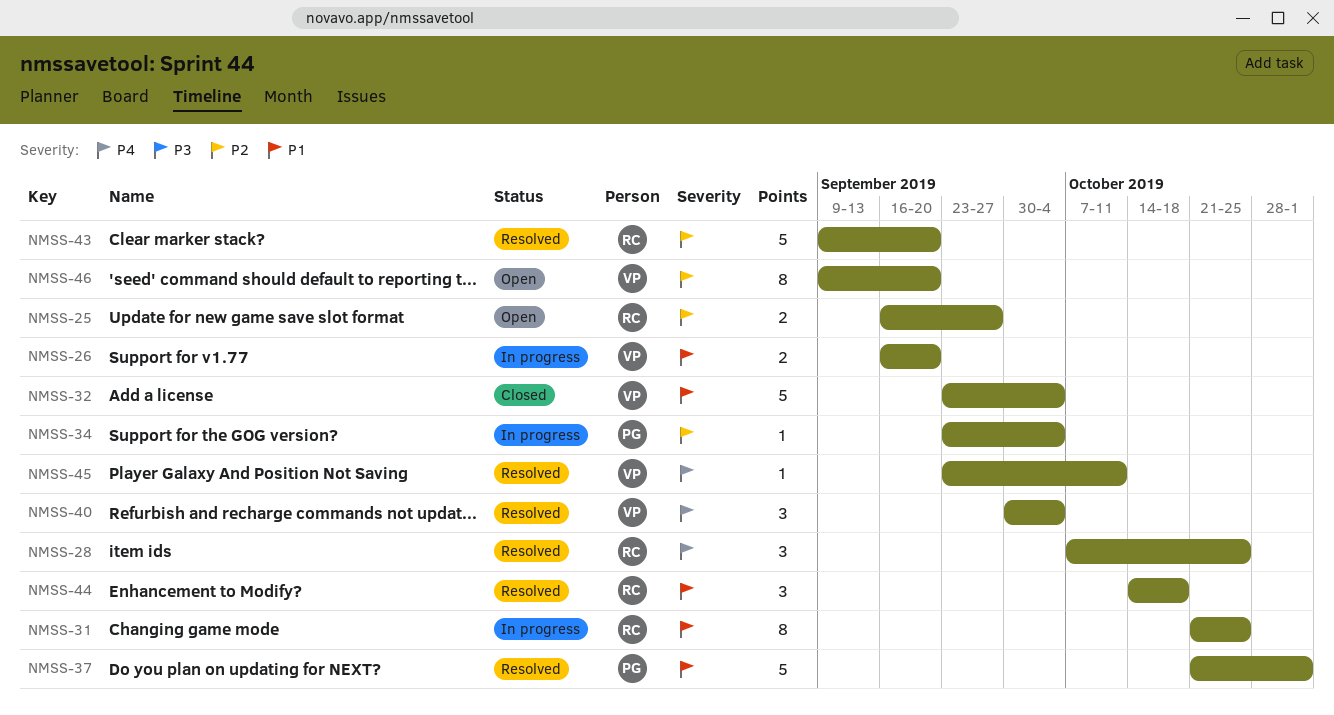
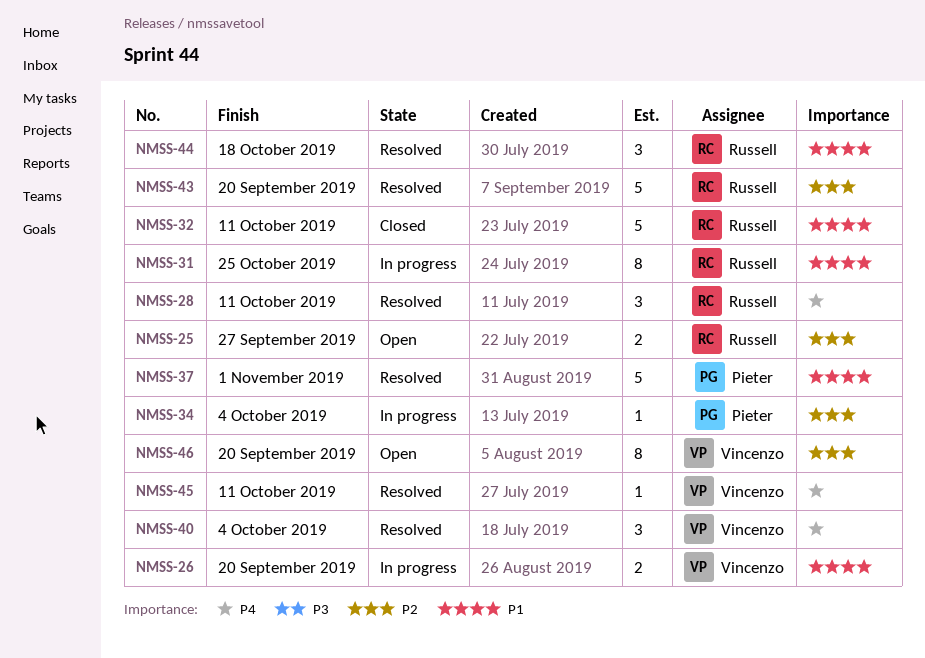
NMSS-28, due: Oct 25 -> Oct 11
NMSS-32, owner: Vincenzo -> Russell
NMSS-32, due: Oct 4 -> Oct 11

